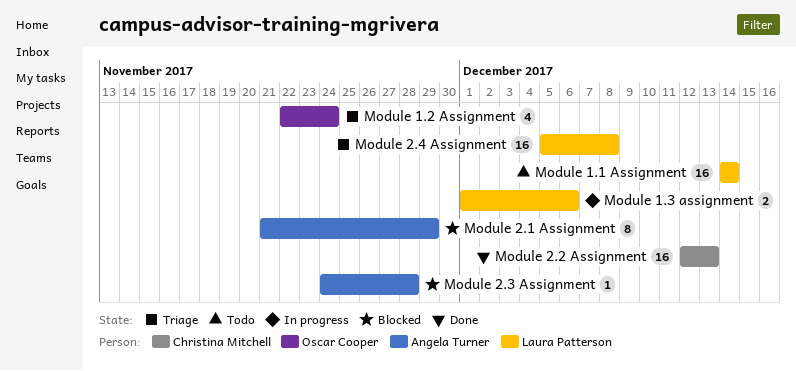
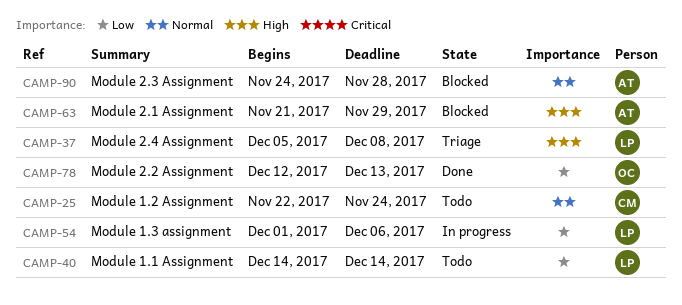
Module 1.2 Assignment, status: Triage -> Todo
Module 1.2 Assignment, owner: Oscar Cooper -> Christina Mitchell
Module 2.2 Assignment, owner: Christina Mitchell -> Oscar Cooper

